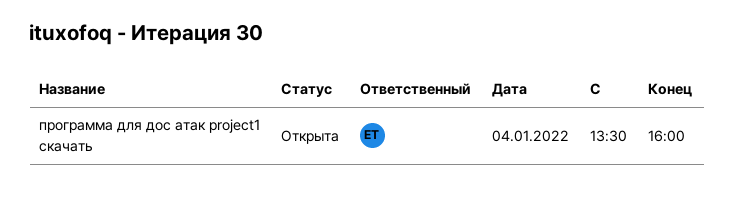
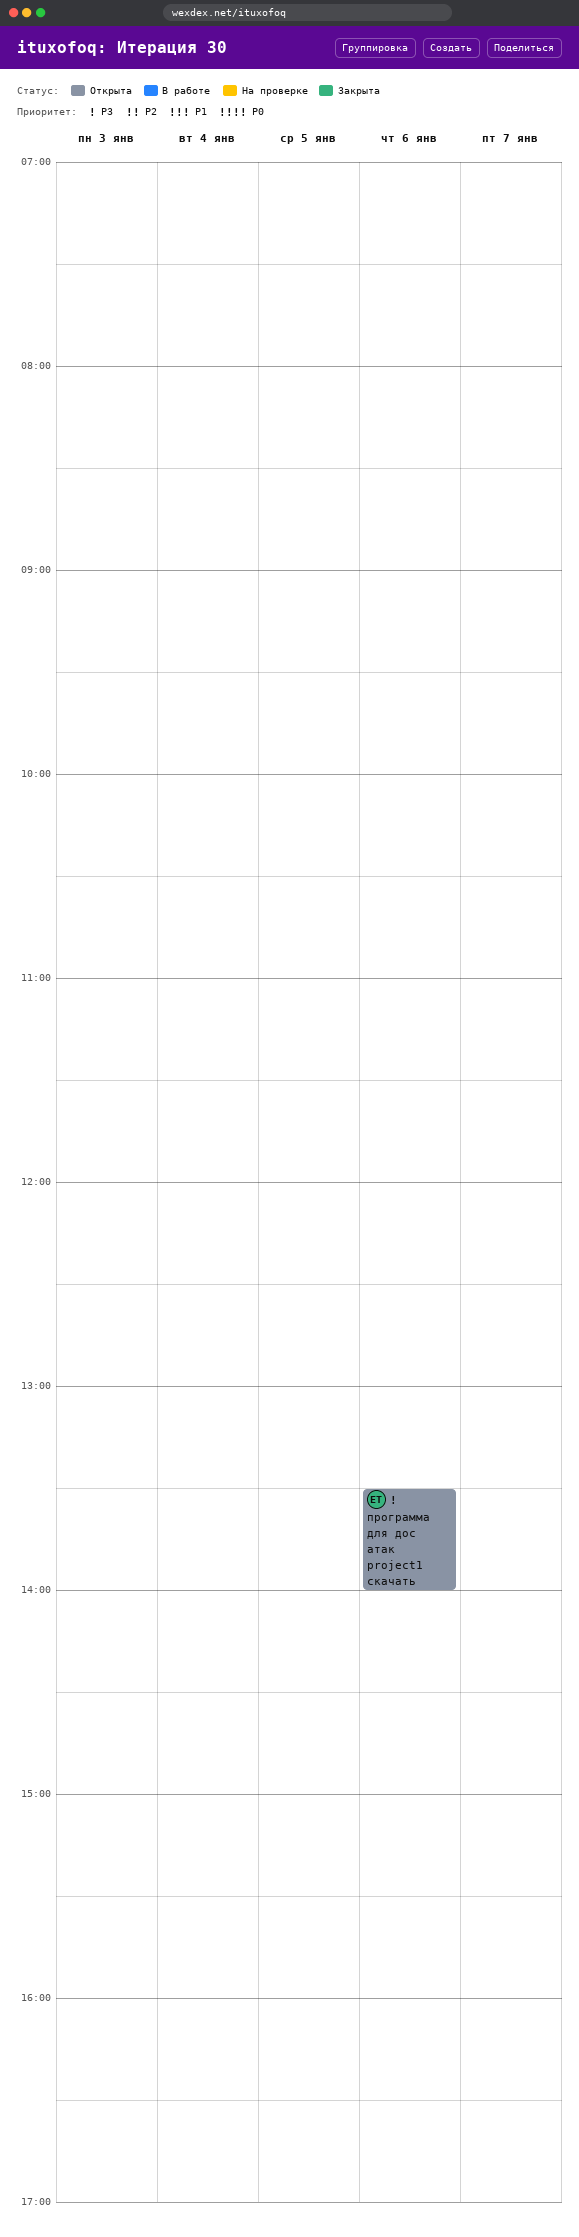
программа для дос атак project1 скачать, day: Jan 4 -> Jan 6
программа для дос атак project1 скачать, ends: 16:00 -> 14:00

